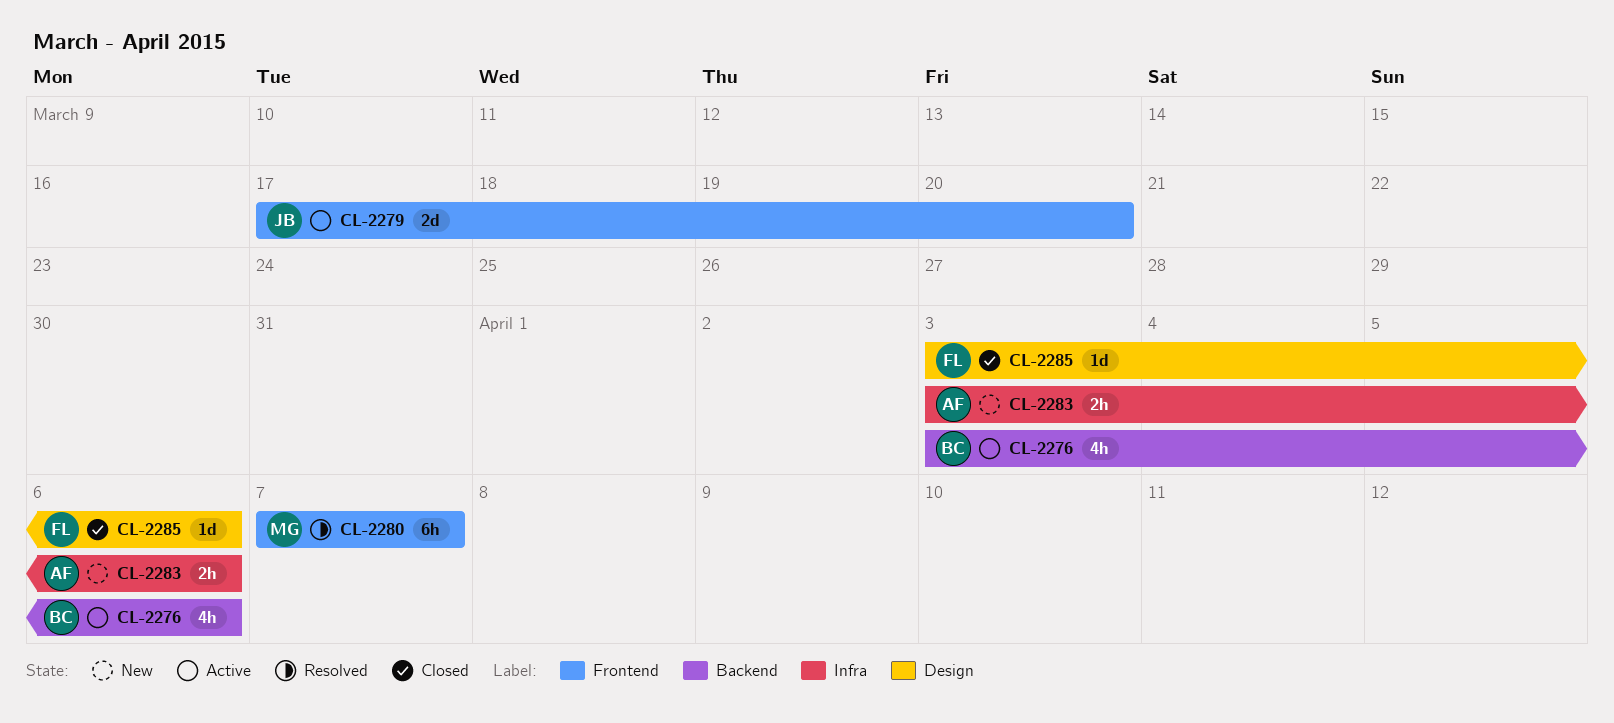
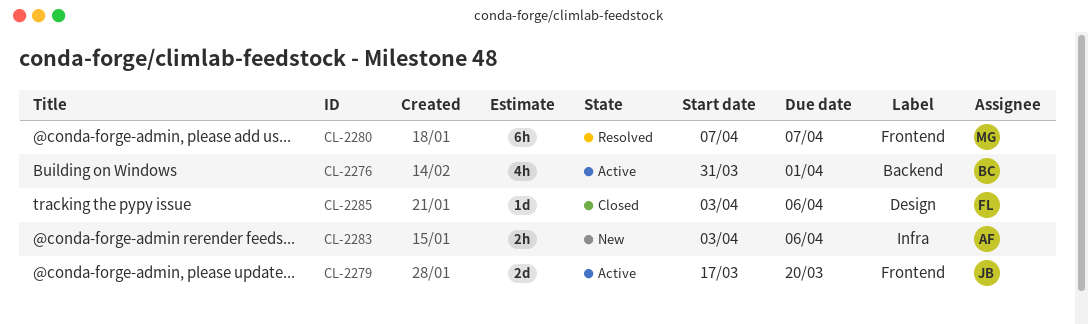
CL-2276, start: Apr 3 -> Mar 31
CL-2276, due: Apr 6 -> Apr 1

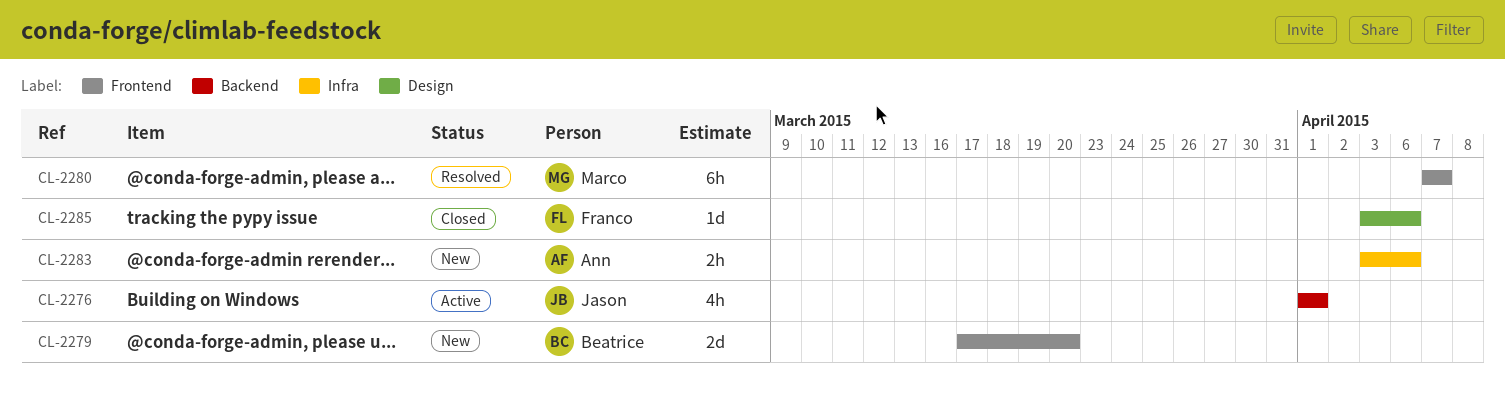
CL-2276, owner: Beatrice -> Jason
CL-2276, start: Mar 31 -> Apr 1
CL-2279, status: Active -> New
CL-2279, owner: Jason -> Beatrice

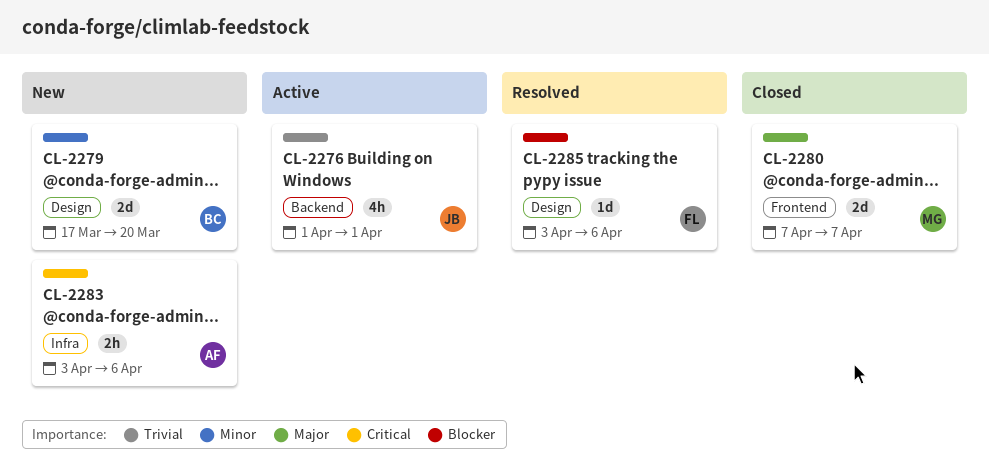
CL-2279, label: Frontend -> Design
CL-2280, status: Resolved -> Closed
CL-2280, estimate: 6h -> 2d
CL-2285, status: Closed -> Resolved

